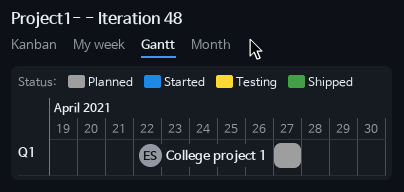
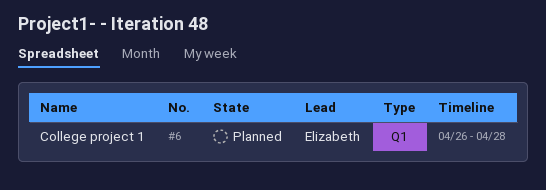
College project 1, start: Apr 27 -> Apr 26
College project 1, due: Apr 27 -> Apr 28

